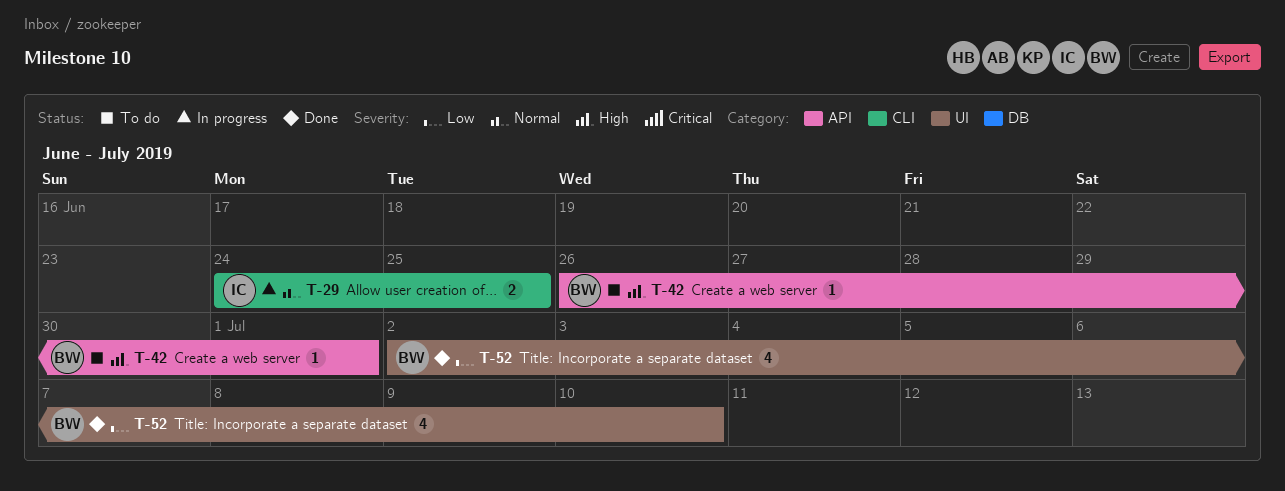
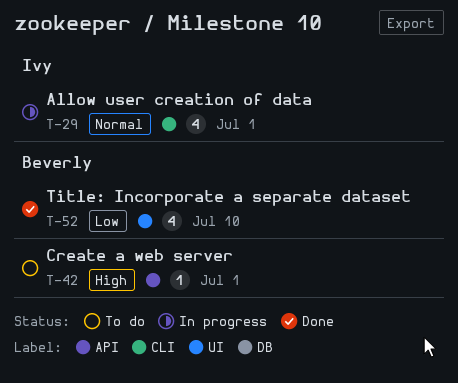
T-29, estimate: 2 -> 4
T-29, due: Jun 25 -> Jul 1

